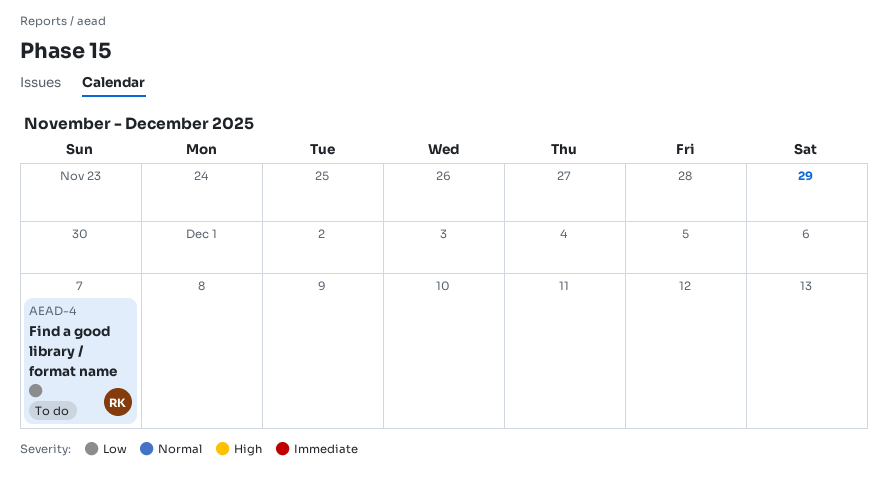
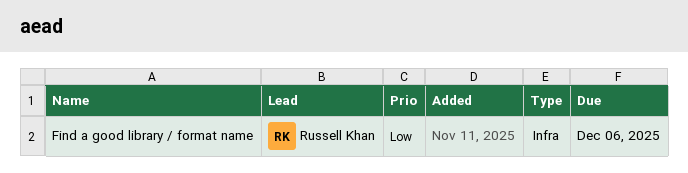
Find a good library / format name, due: Dec 7 -> Dec 6

